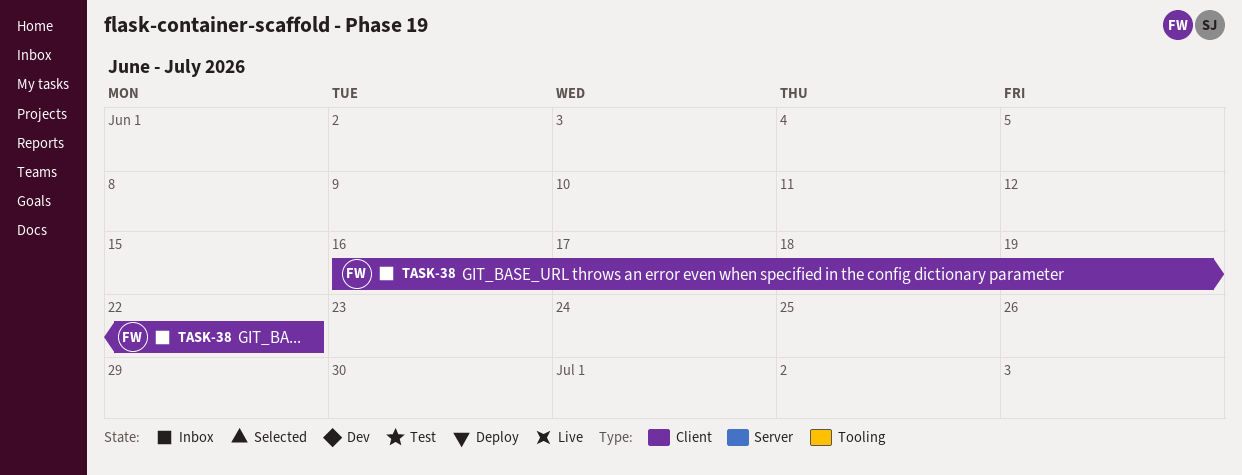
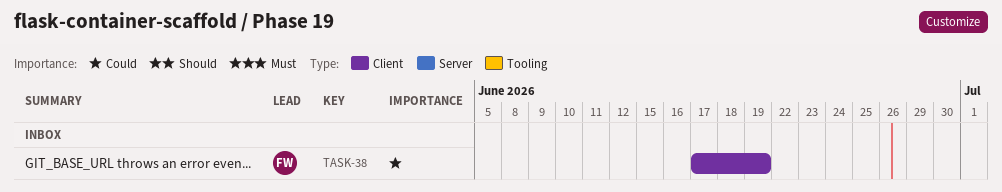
TASK-38, start: Jun 16 -> Jun 17
TASK-38, due: Jun 22 -> Jun 19

